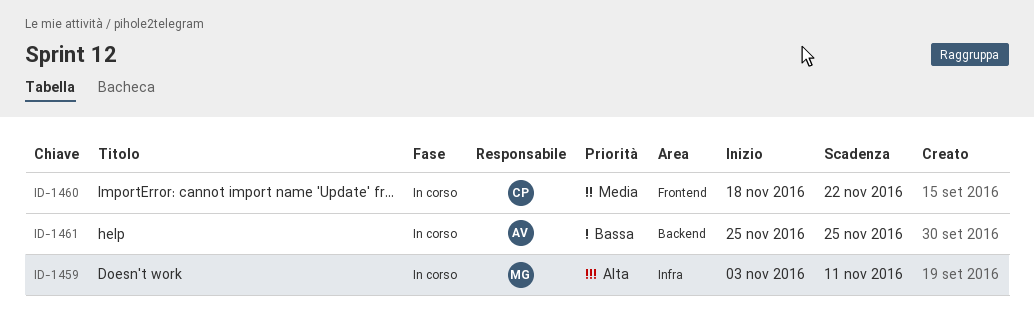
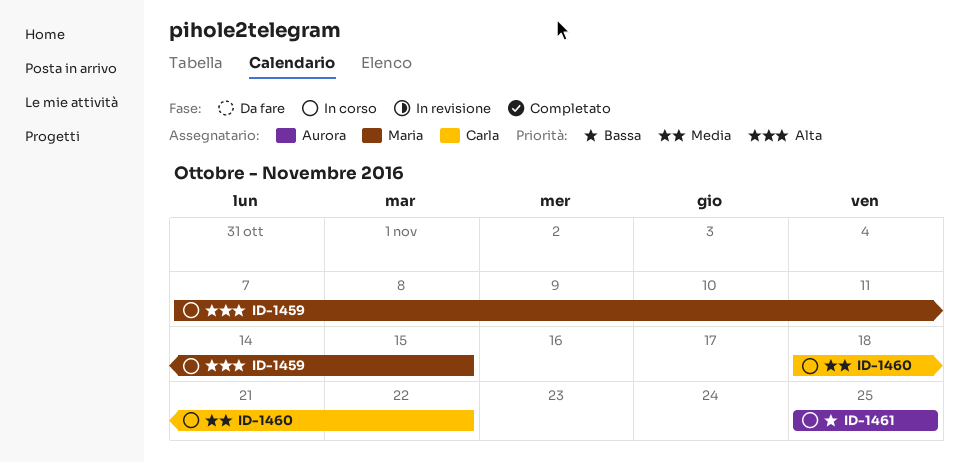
ID-1459, start: Nov 3 -> Nov 7
ID-1459, due: Nov 11 -> Nov 15

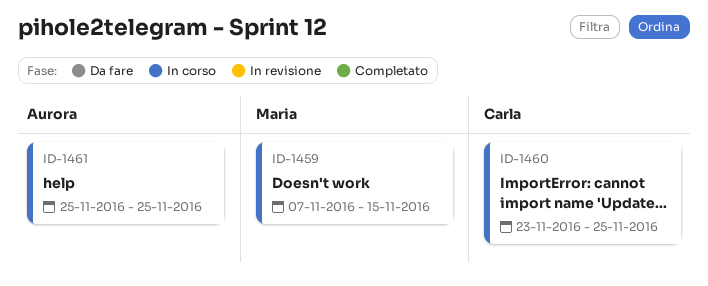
ID-1460, start: Nov 18 -> Nov 23
ID-1460, due: Nov 22 -> Nov 25

